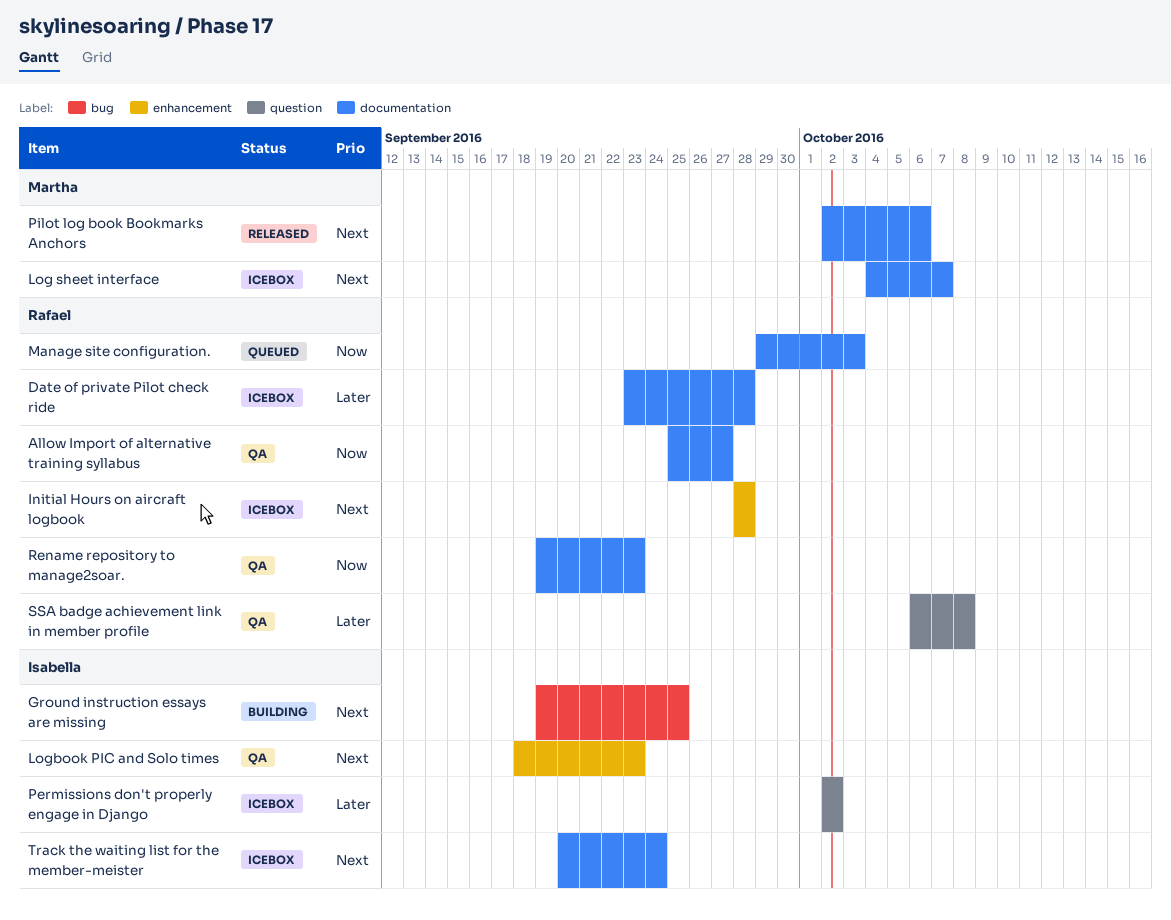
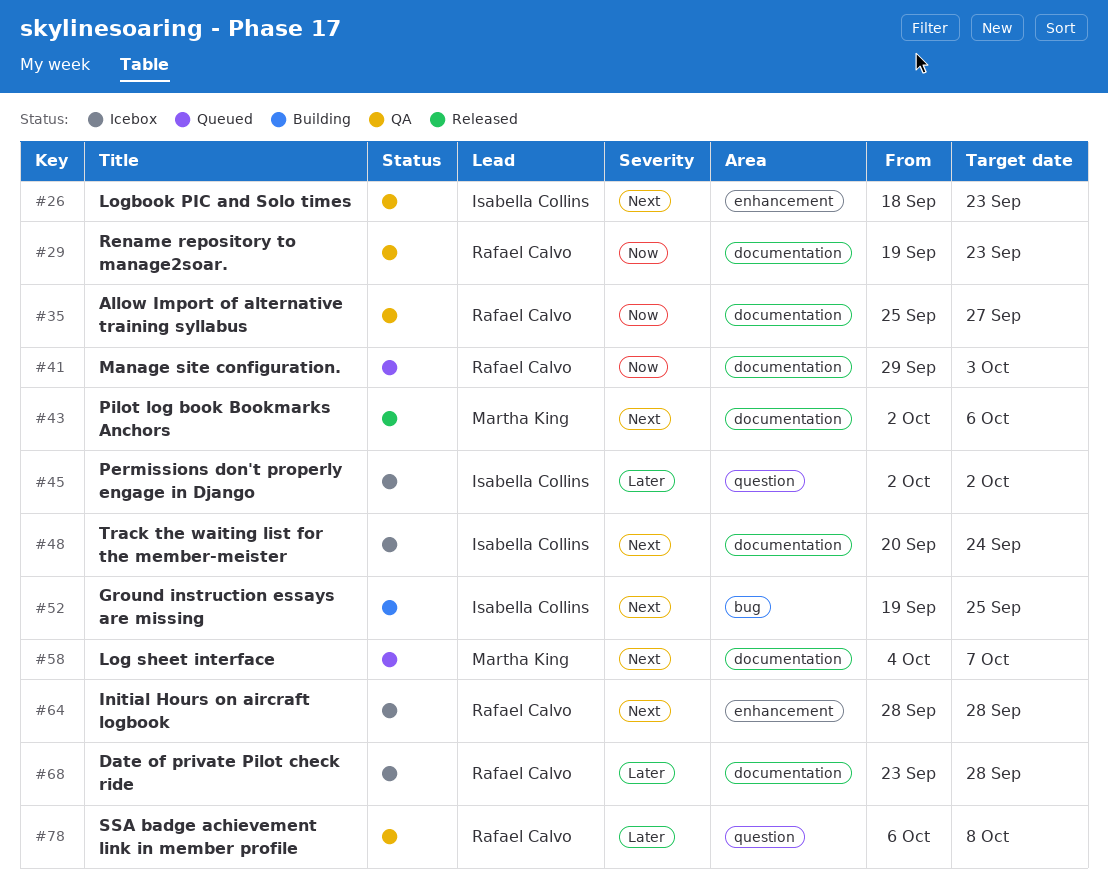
Log sheet interface, status: Icebox -> Queued

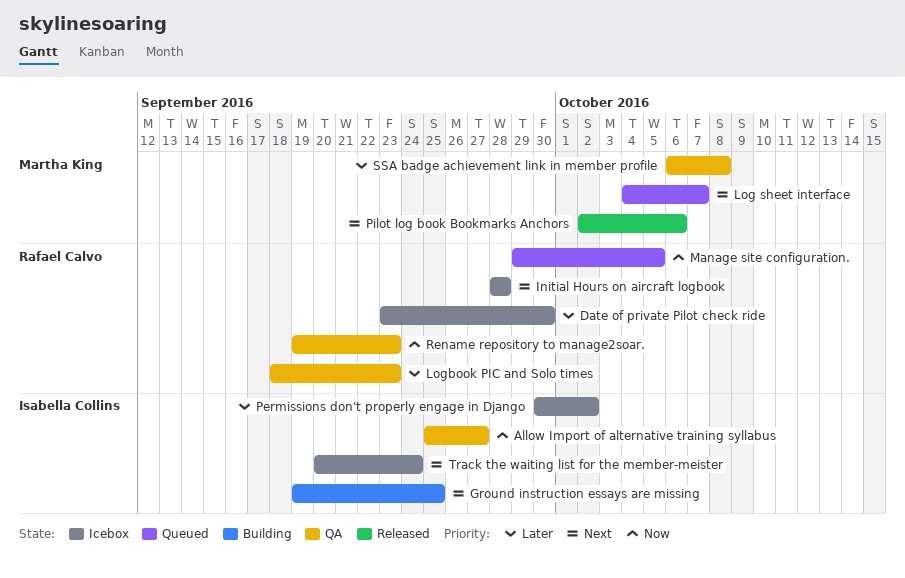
Allow Import of alternative training syllabus, owner: Rafael Calvo -> Isabella Collins
Date of private Pilot check ride, due: Sep 28 -> Sep 30
Logbook PIC and Solo times, owner: Isabella Collins -> Rafael Calvo
Logbook PIC and Solo times, priority: Next -> Later
Manage site configuration., due: Oct 3 -> Oct 5
Permissions don't properly engage in Django, start: Oct 2 -> Sep 30
SSA badge achievement link in member profile, owner: Rafael Calvo -> Martha King

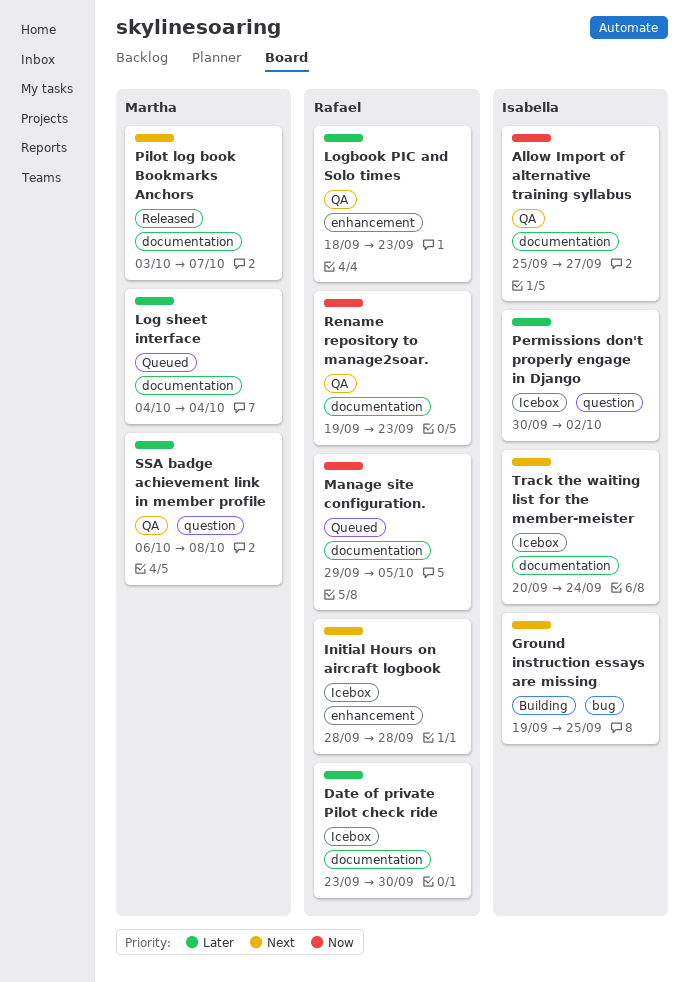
Log sheet interface, priority: Next -> Later
Log sheet interface, due: Oct 7 -> Oct 4
Pilot log book Bookmarks Anchors, start: Oct 2 -> Oct 3
Pilot log book Bookmarks Anchors, due: Oct 6 -> Oct 7

